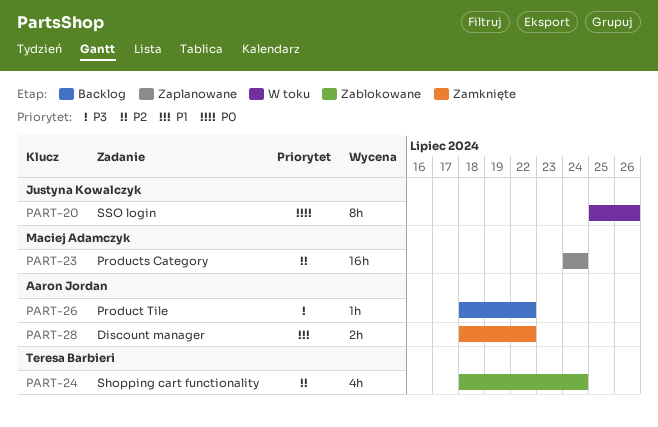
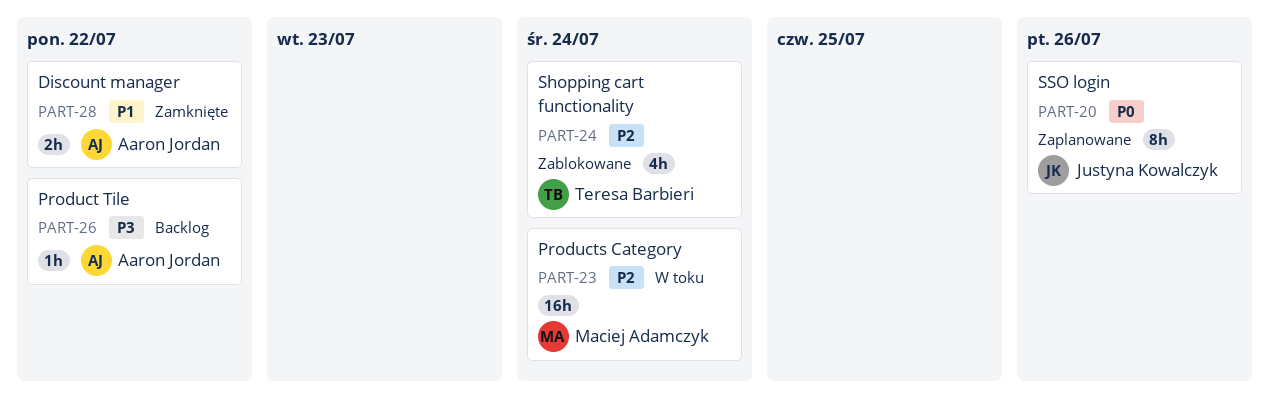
PART-20, status: W toku -> Zaplanowane
PART-23, status: Zaplanowane -> W toku

